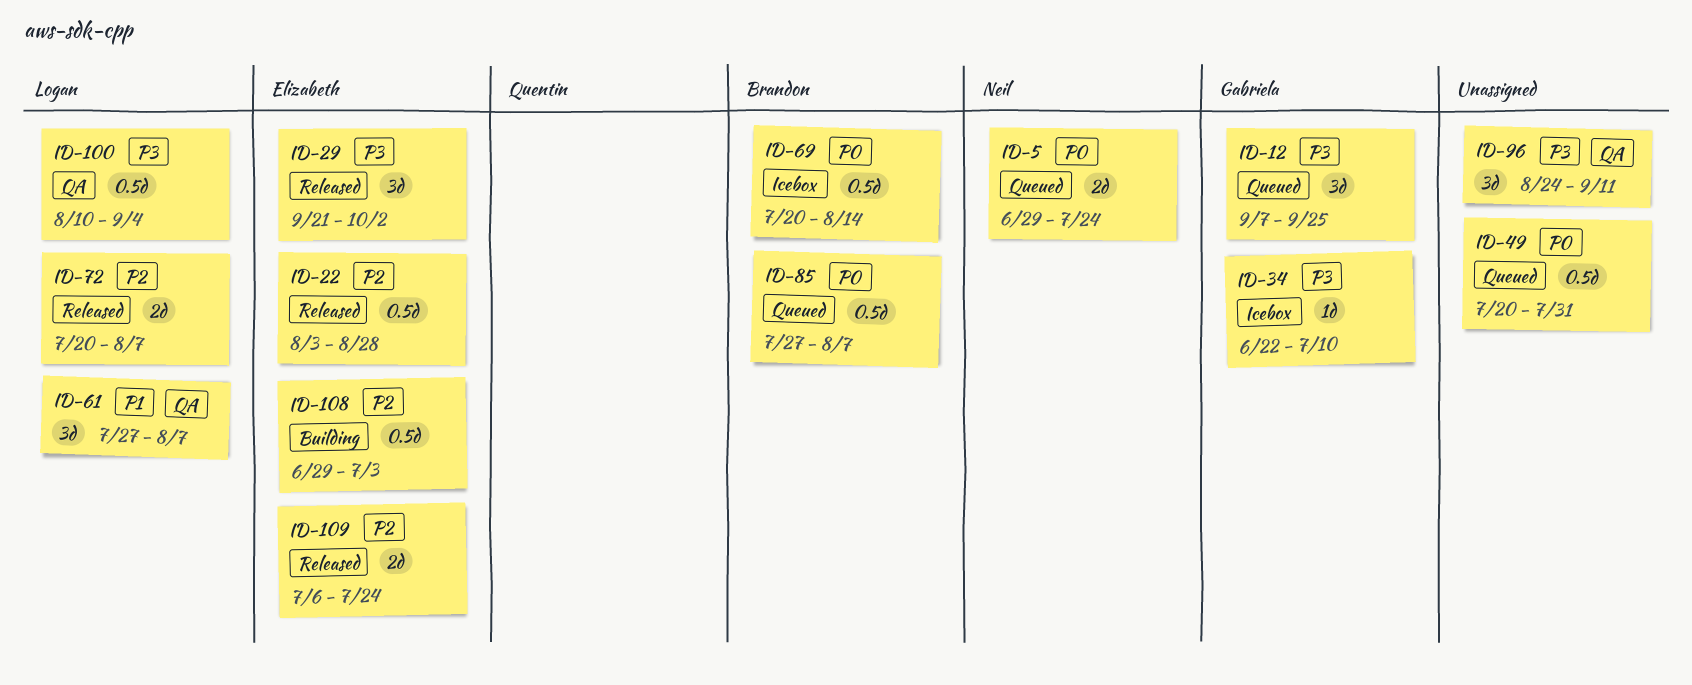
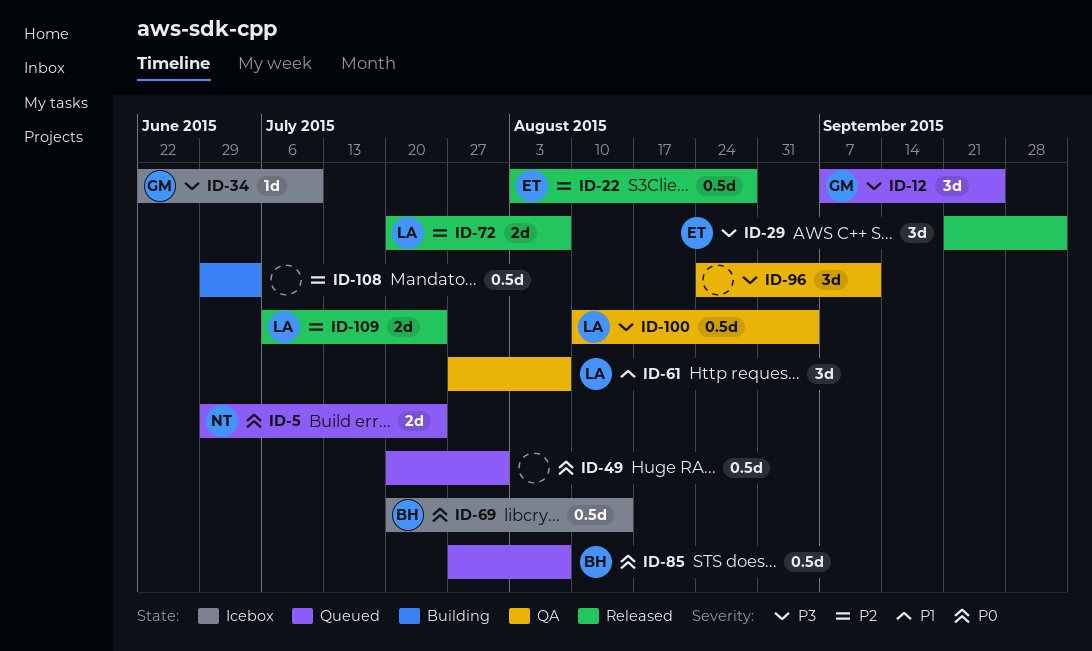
ID-108, owner: Elizabeth -> none
ID-109, owner: Elizabeth -> Logan

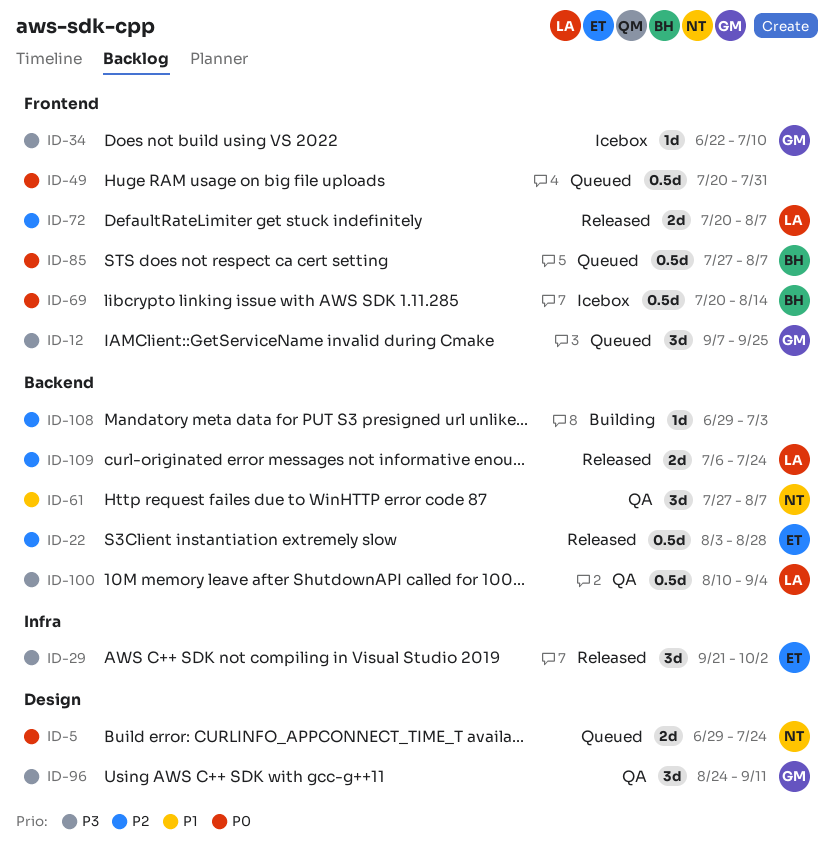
ID-61, owner: LA -> NT
ID-96, owner: none -> GM
ID-108, estimate: 0.5d -> 1d

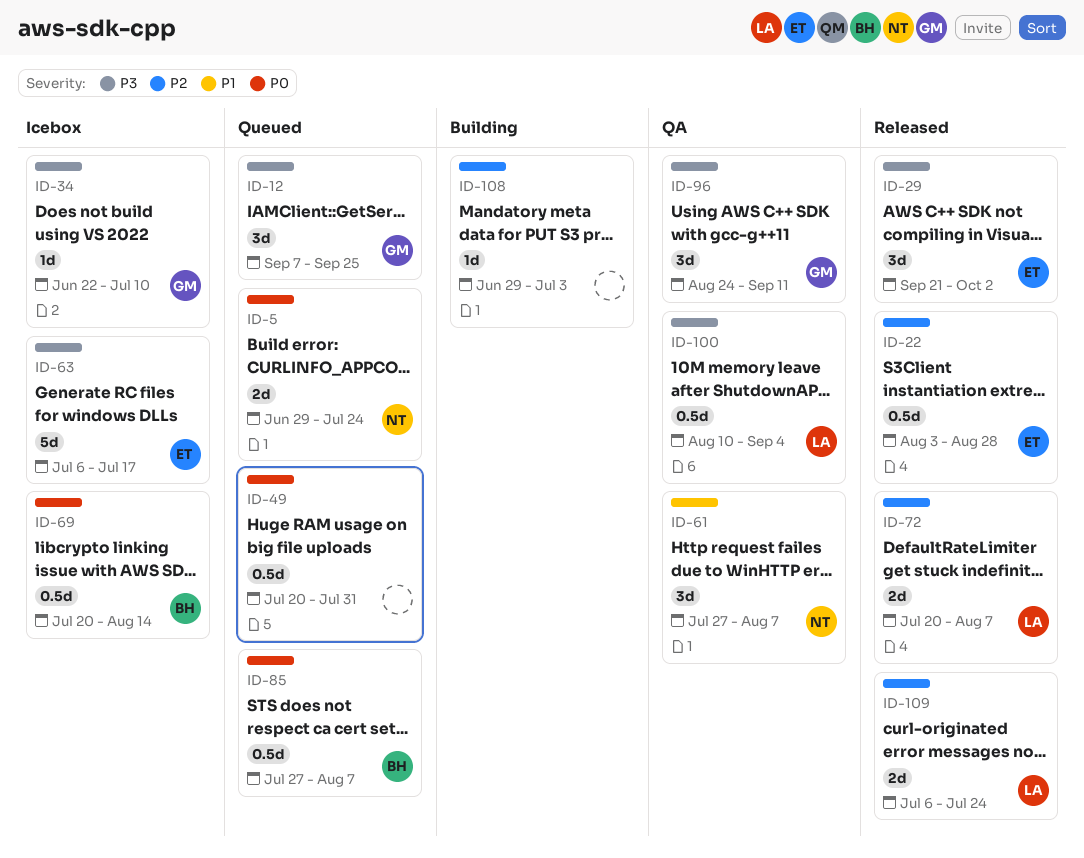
ID-63: none -> present

